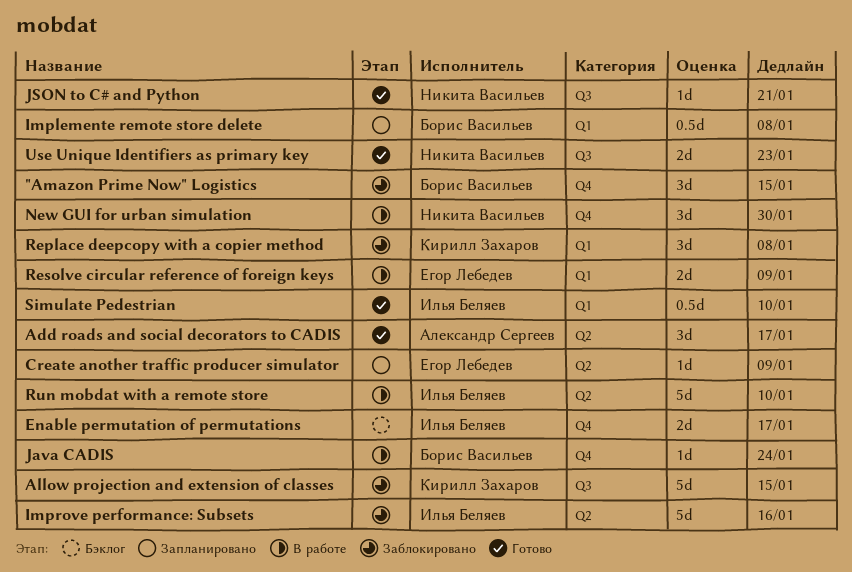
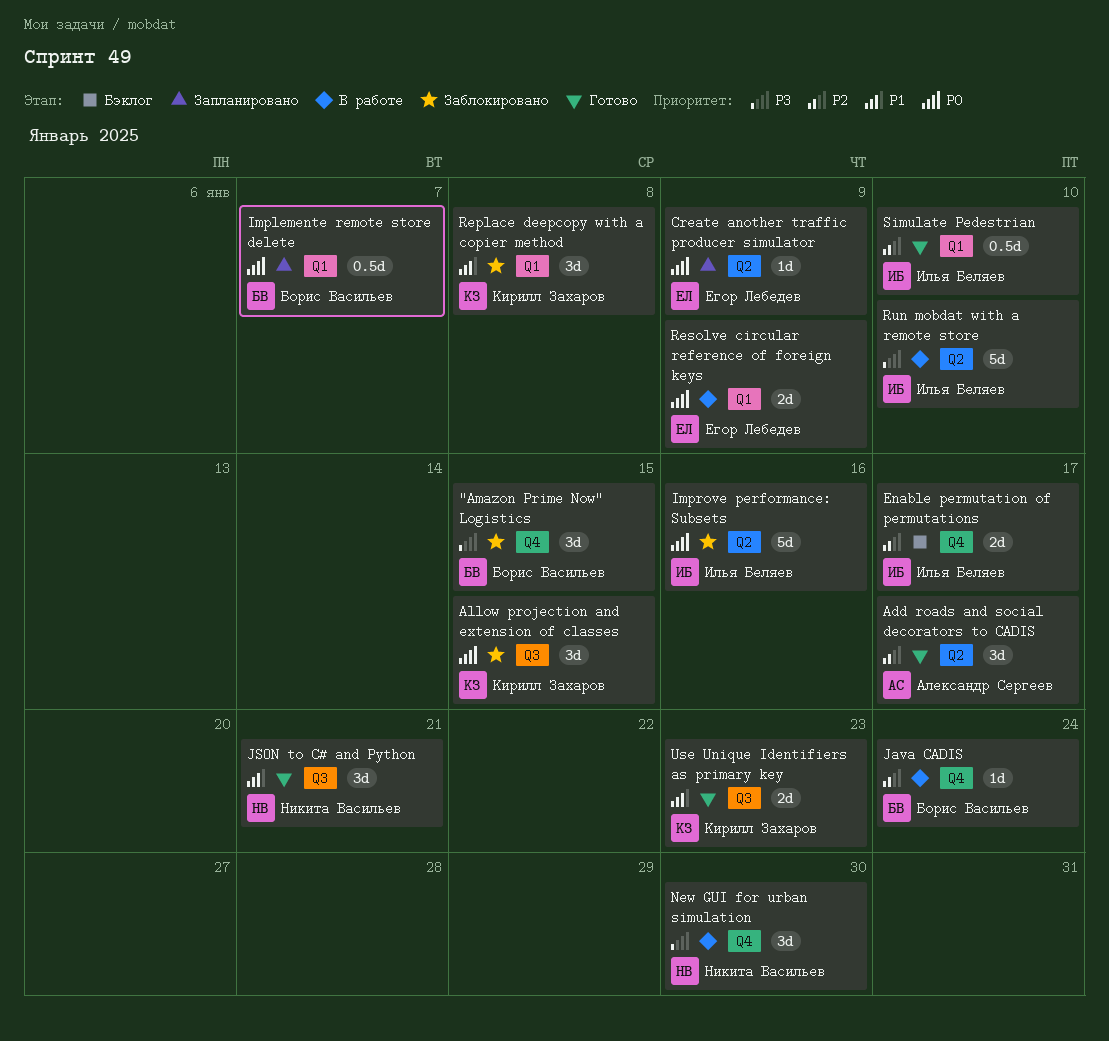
Allow projection and extension of classes, estimate: 5d -> 3d
Implemente remote store delete, due: Jan 8 -> Jan 7
JSON to C# and Python, estimate: 1d -> 3d
Use Unique Identifiers as primary key, owner: Никита Васильев -> Кирилл Захаров

